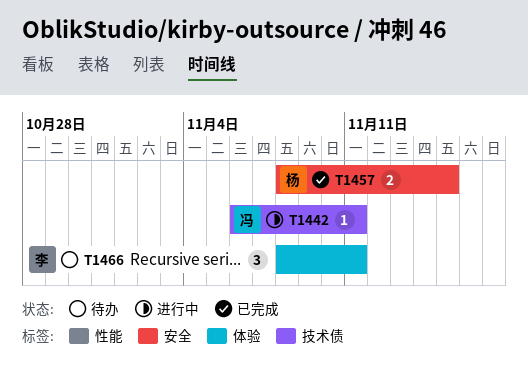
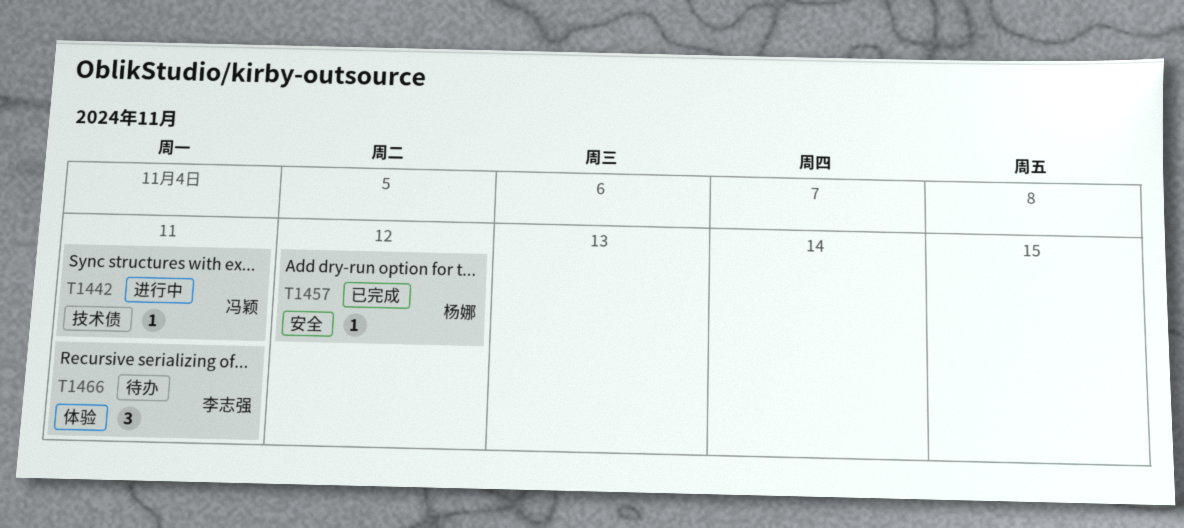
T1457, estimate: 2 -> 1
T1457, due: Nov 15 -> Nov 12

